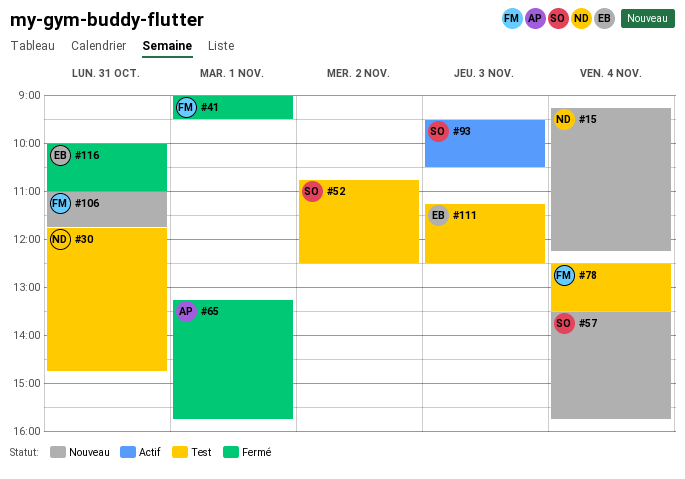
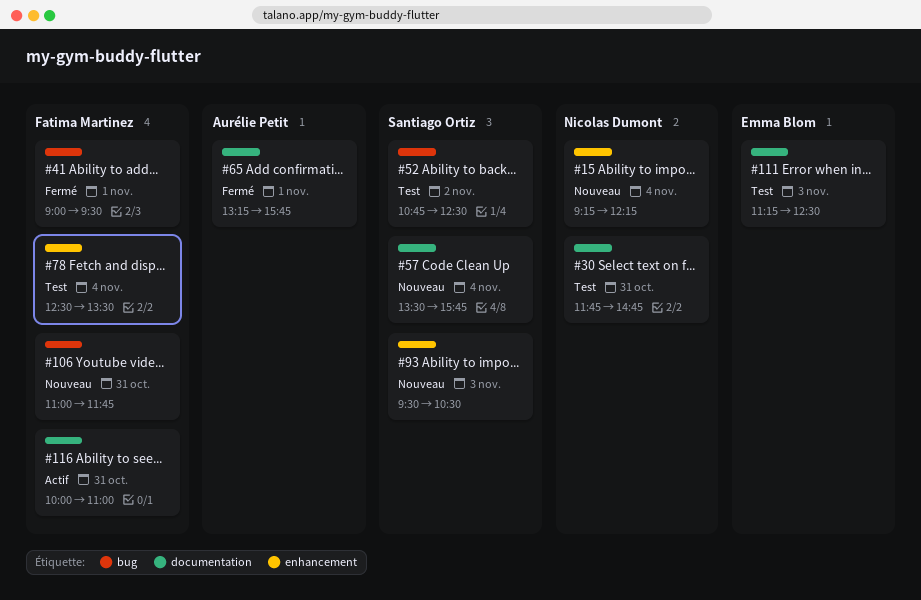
#93, status: Actif -> Nouveau
#116, status: Fermé -> Actif
#116, owner: Emma Blom -> Fatima Martinez

